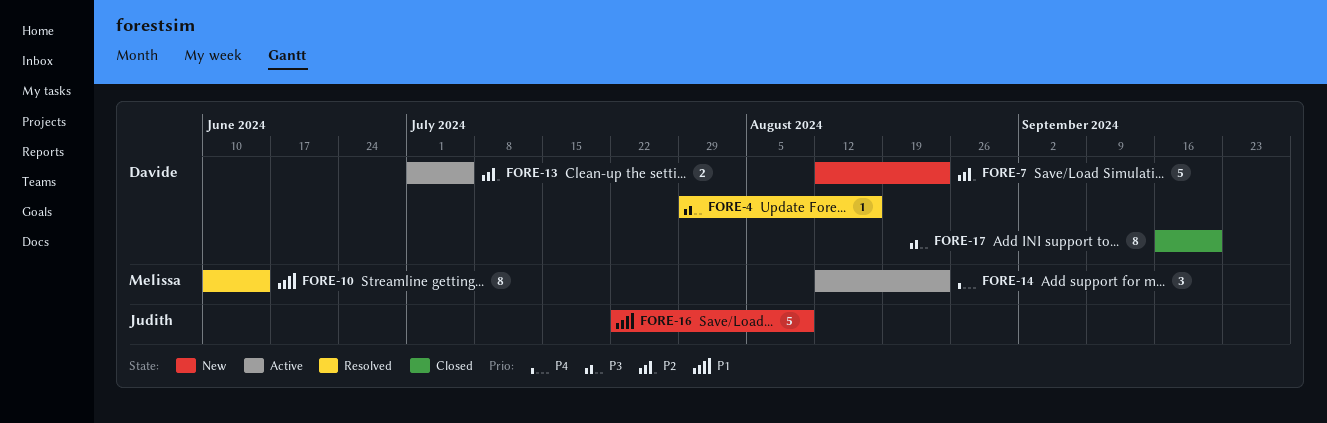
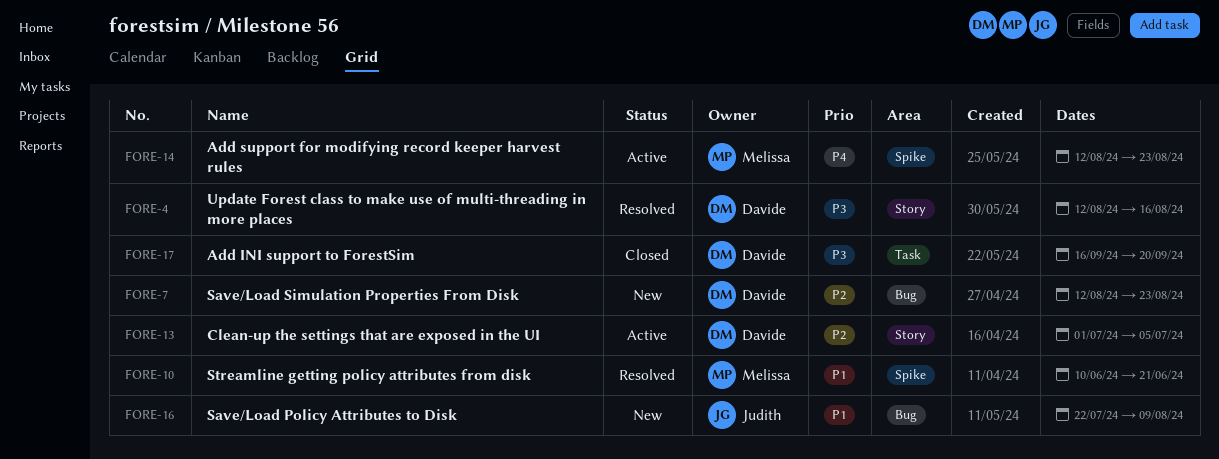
FORE-4, start: Jul 29 -> Aug 12
FORE-10, due: Jun 14 -> Jun 21

